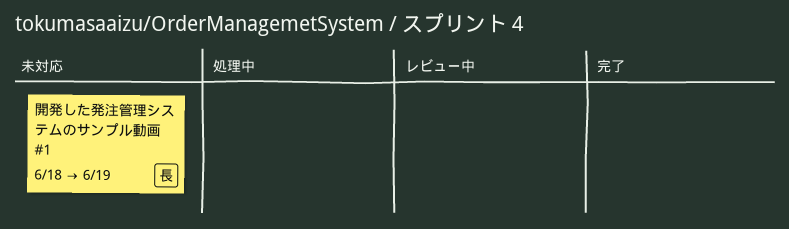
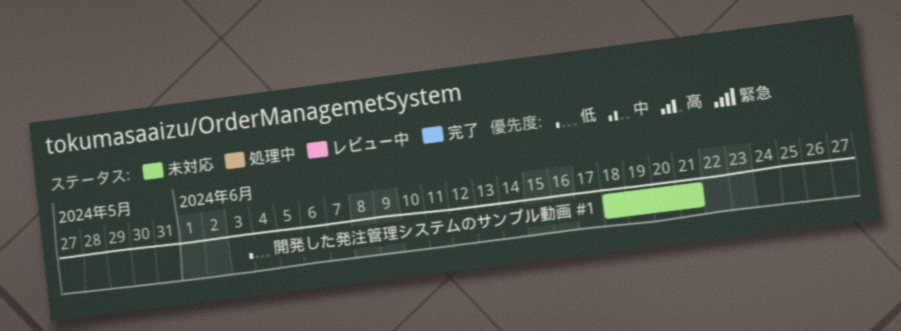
開発した発注管理システムのサンプル動画 #1, due: Jun 19 -> Jun 21

